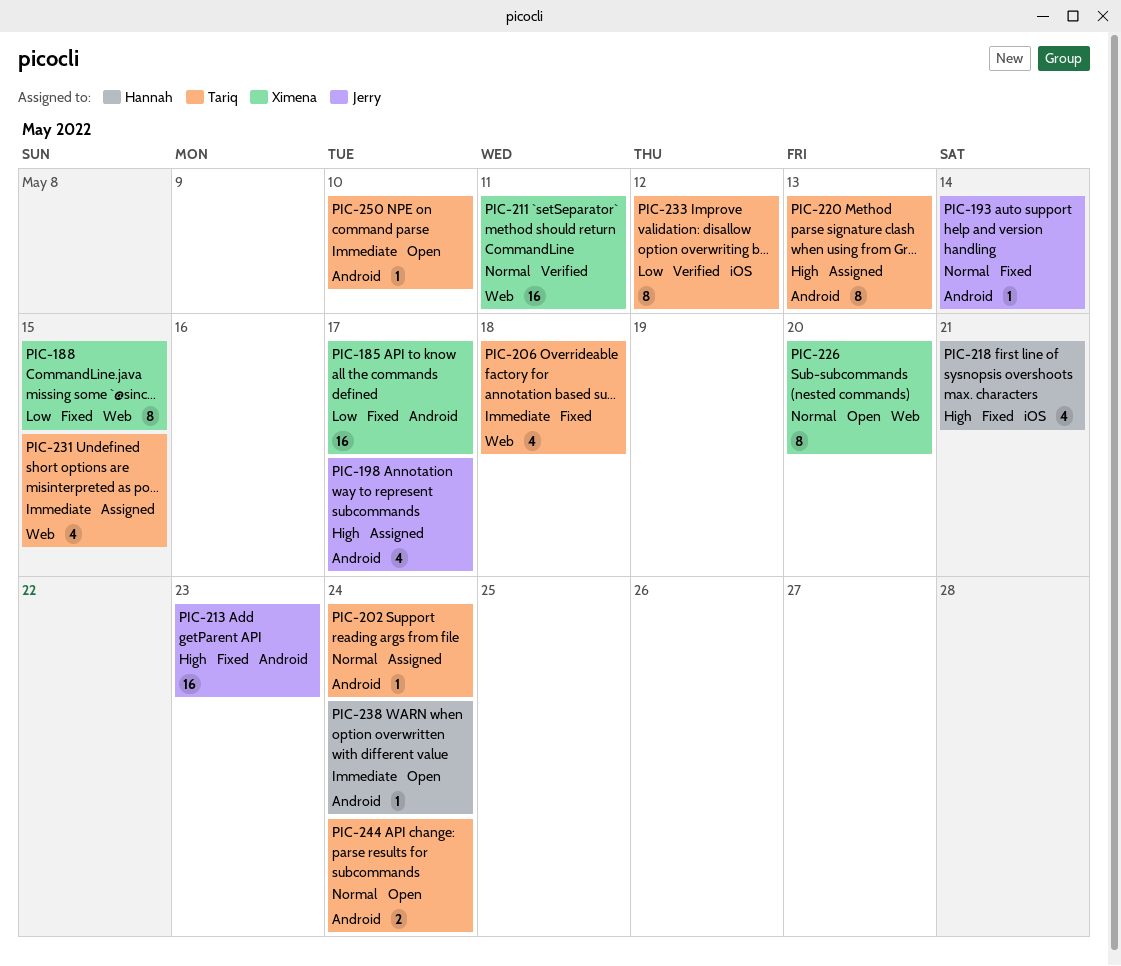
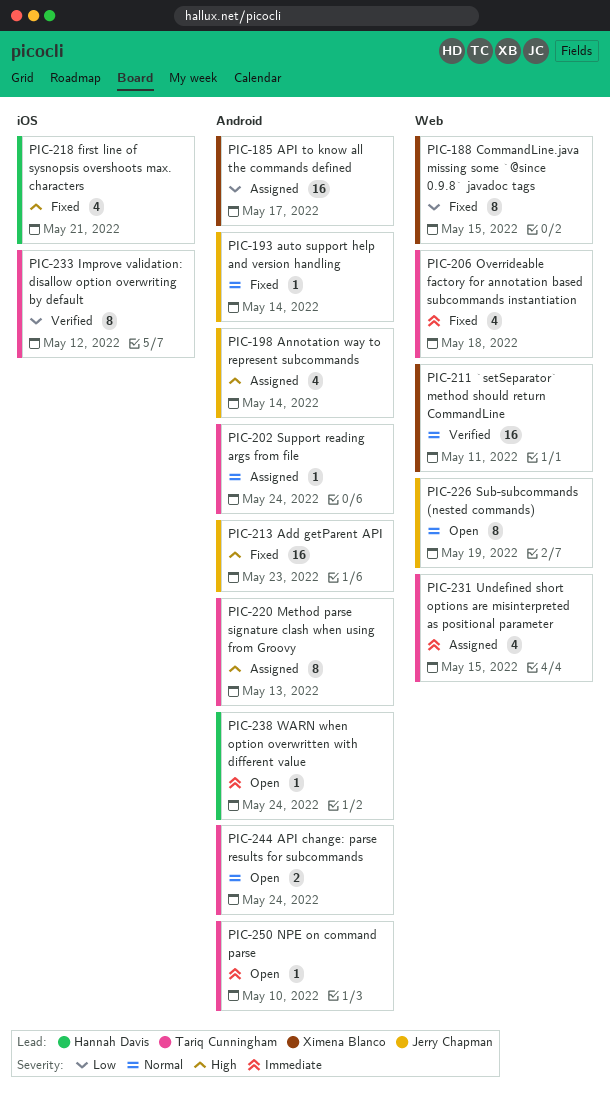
PIC-185, status: Fixed -> Assigned
PIC-198, due: May 17 -> May 14
PIC-226, owner: Ximena Blanco -> Jerry Chapman
PIC-226, due: May 20 -> May 19

